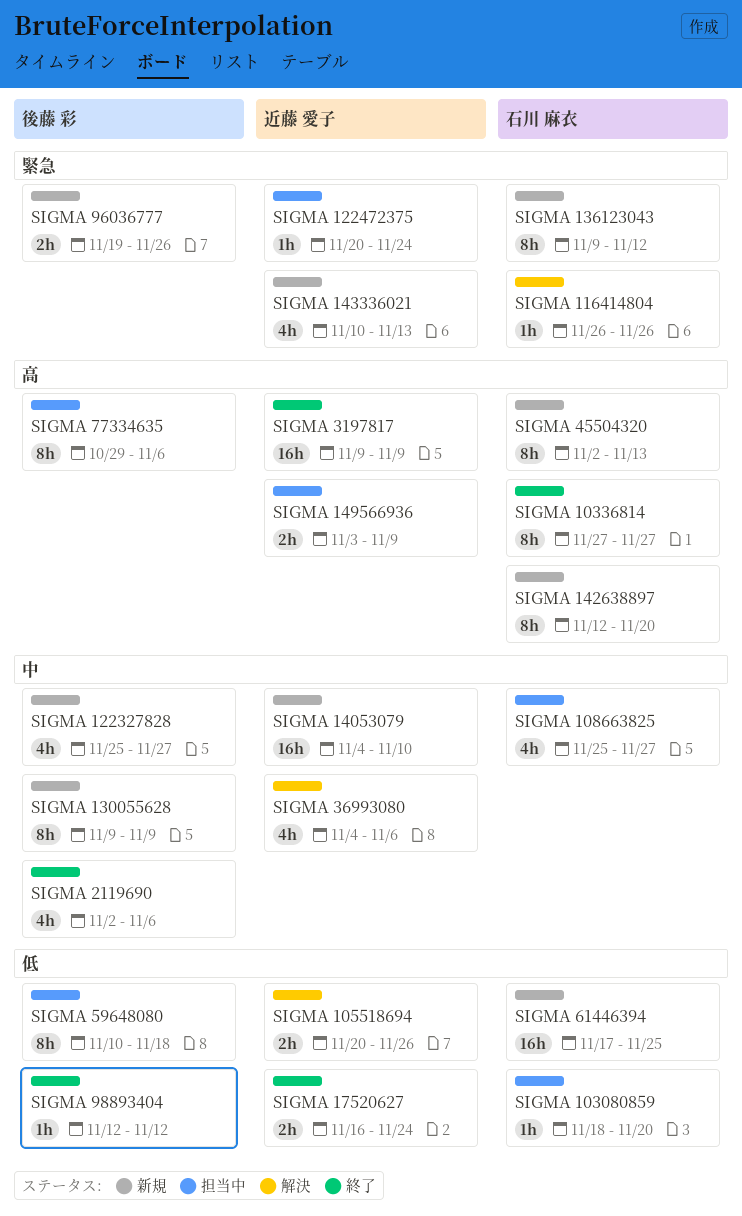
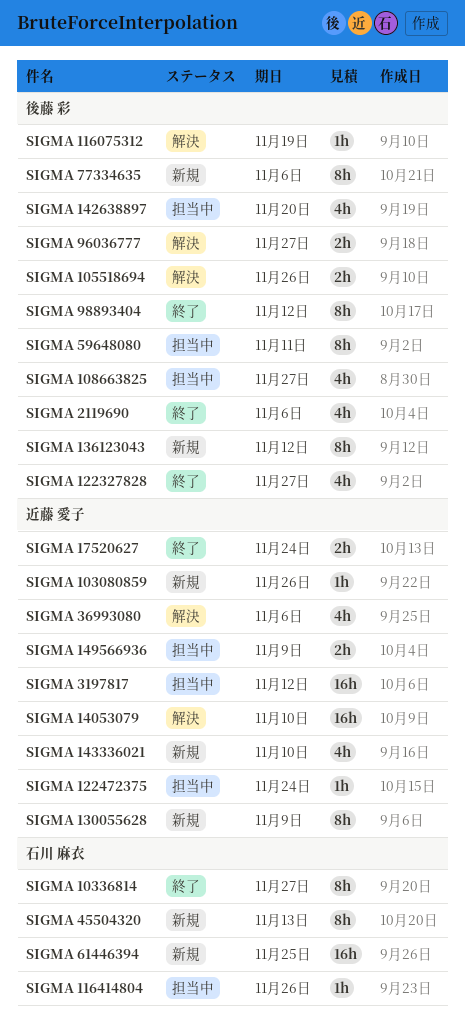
SIGMA 103080859, status: 担当中 -> 新規
SIGMA 103080859, owner: 石川 麻衣 -> 近藤 愛子
SIGMA 103080859, due: Nov 20 -> Nov 26
SIGMA 105518694, owner: 近藤 愛子 -> 後藤 彩
SIGMA 108663825, owner: 石川 麻衣 -> 後藤 彩
SIGMA 116075312: none -> present
SIGMA 116414804, status: 解決 -> 担当中
SIGMA 122327828, status: 新規 -> 終了
SIGMA 130055628, owner: 後藤 彩 -> 近藤 愛子
SIGMA 136123043, owner: 石川 麻衣 -> 後藤 彩
SIGMA 14053079, status: 新規 -> 解決
SIGMA 142638897, status: 新規 -> 担当中
SIGMA 142638897, owner: 石川 麻衣 -> 後藤 彩
SIGMA 142638897, estimate: 8h -> 4h
SIGMA 143336021, due: Nov 13 -> Nov 10
SIGMA 3197817, status: 終了 -> 担当中
SIGMA 3197817, due: Nov 9 -> Nov 12
SIGMA 59648080, due: Nov 18 -> Nov 11
SIGMA 77334635, status: 担当中 -> 新規
SIGMA 96036777, status: 新規 -> 解決
SIGMA 96036777, due: Nov 26 -> Nov 27
SIGMA 98893404, estimate: 1h -> 8h

